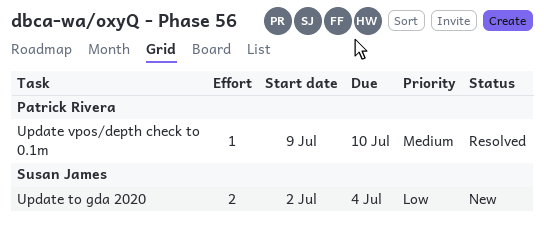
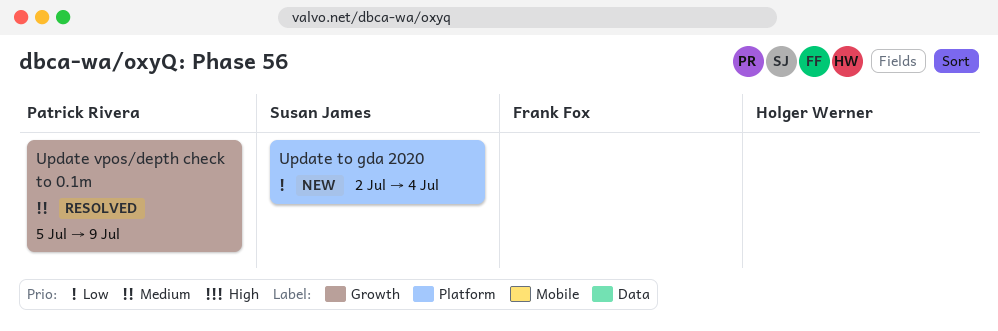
Update vpos/depth check to 0.1m, start: Jul 9 -> Jul 5
Update vpos/depth check to 0.1m, due: Jul 10 -> Jul 9

